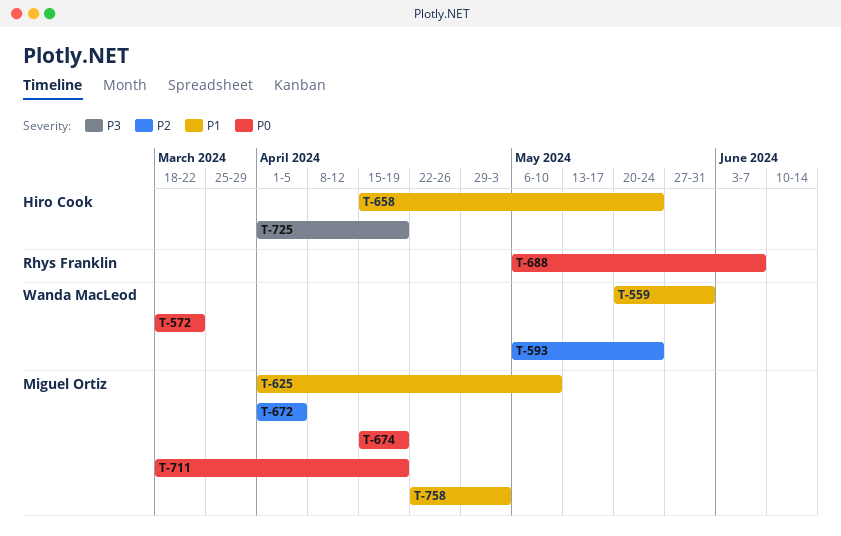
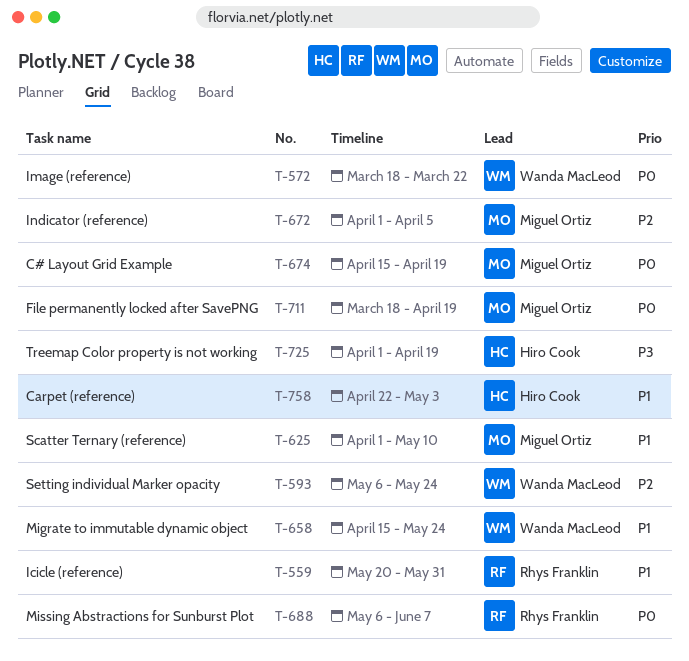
T-559, owner: Wanda MacLeod -> Rhys Franklin
T-658, owner: Hiro Cook -> Wanda MacLeod
T-758, owner: Miguel Ortiz -> Hiro Cook

